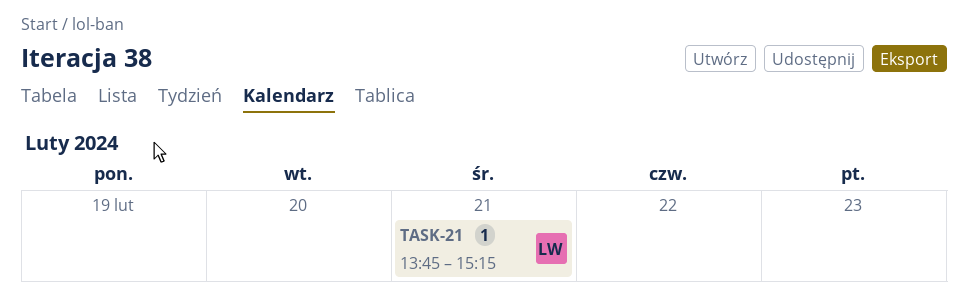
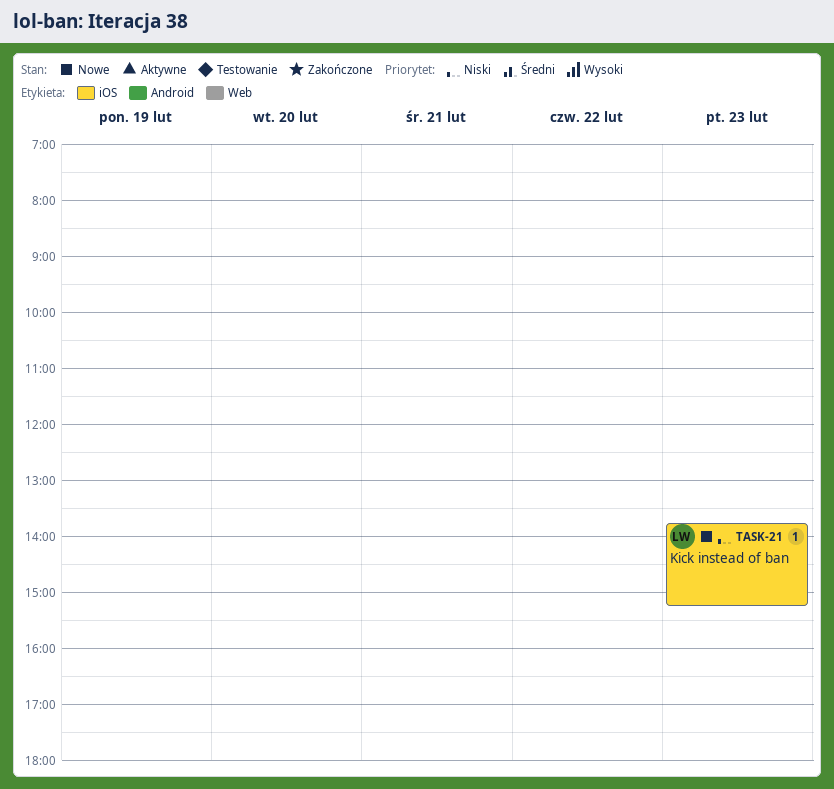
TASK-21, day: Feb 21 -> Feb 23

